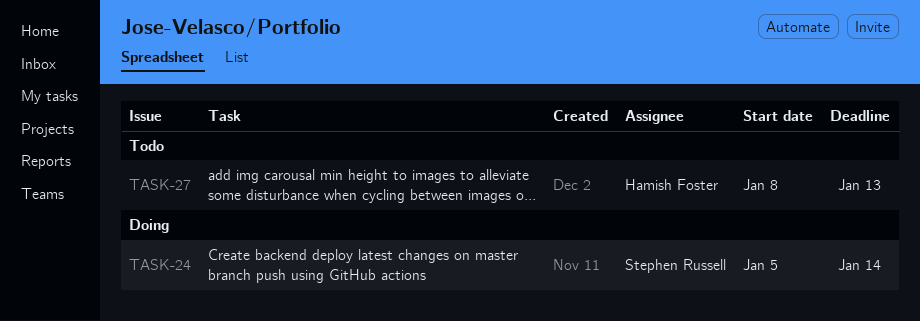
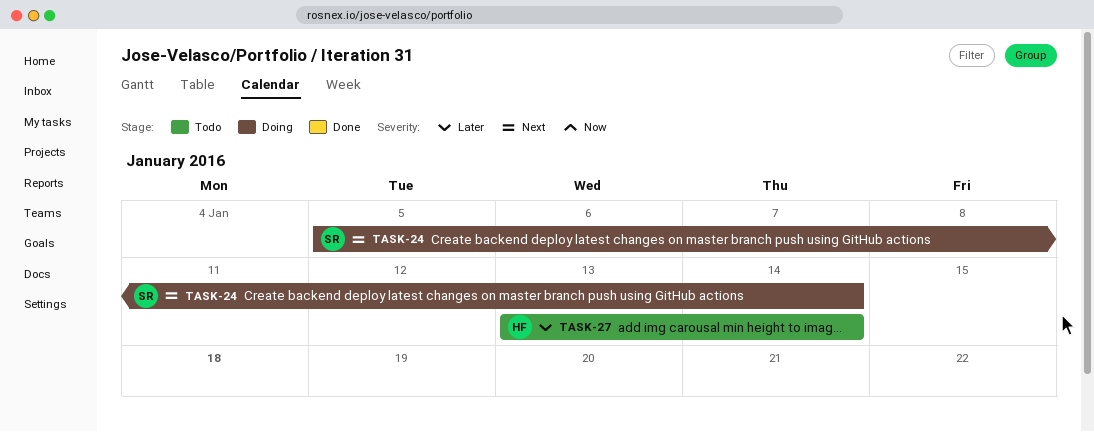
TASK-27, start: Jan 8 -> Jan 13
TASK-27, due: Jan 13 -> Jan 14

